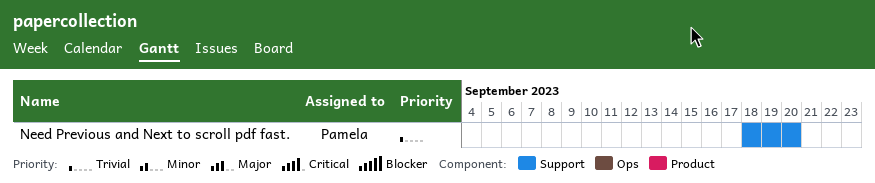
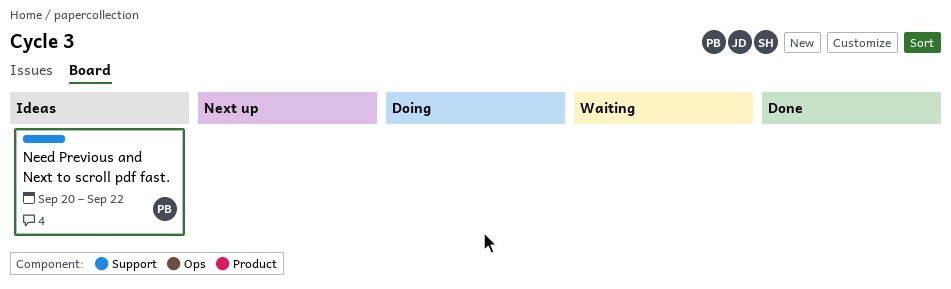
Need Previous and Next to scroll pdf fast., start: Sep 18 -> Sep 20
Need Previous and Next to scroll pdf fast., due: Sep 20 -> Sep 22

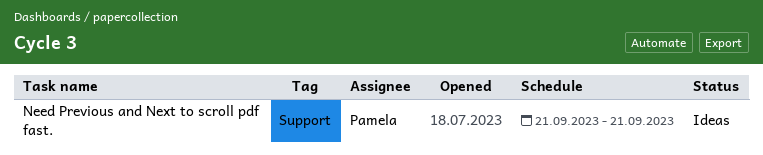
Need Previous and Next to scroll pdf fast., start: Sep 20 -> Sep 21
Need Previous and Next to scroll pdf fast., due: Sep 22 -> Sep 21

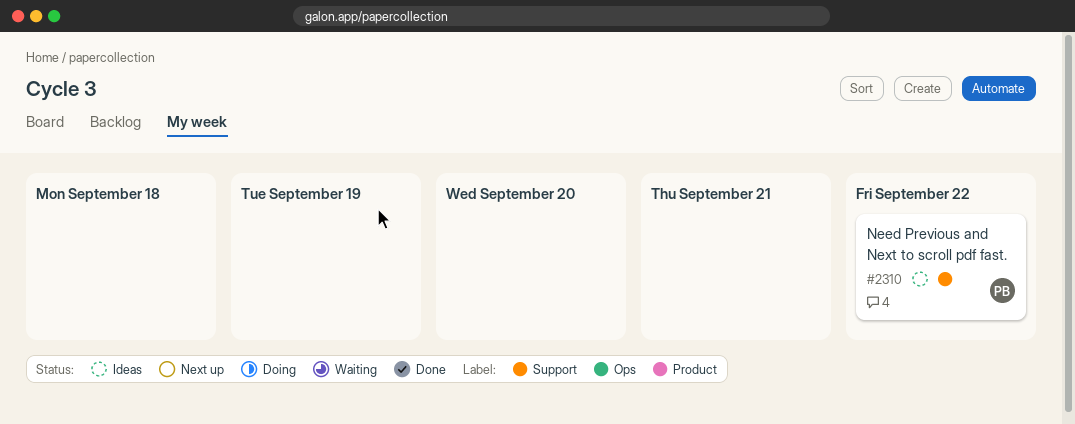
Need Previous and Next to scroll pdf fast., due: Sep 21 -> Sep 22

